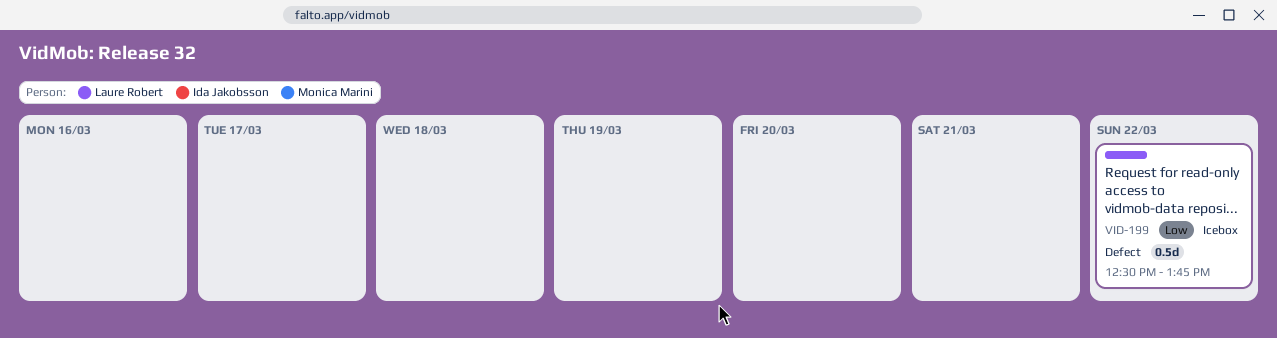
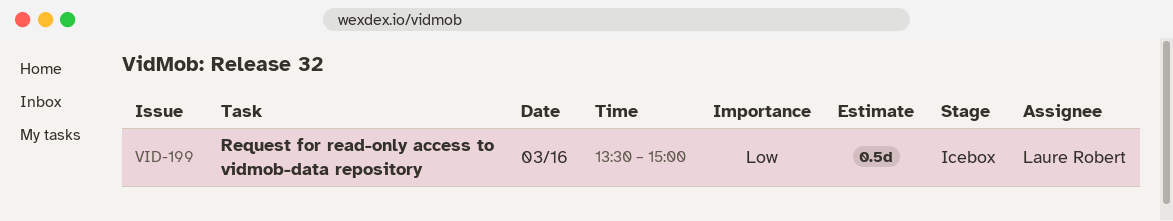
VID-199, day: Mar 22 -> Mar 16
VID-199, begins: 12:30 -> 13:30
VID-199, ends: 13:45 -> 15:00

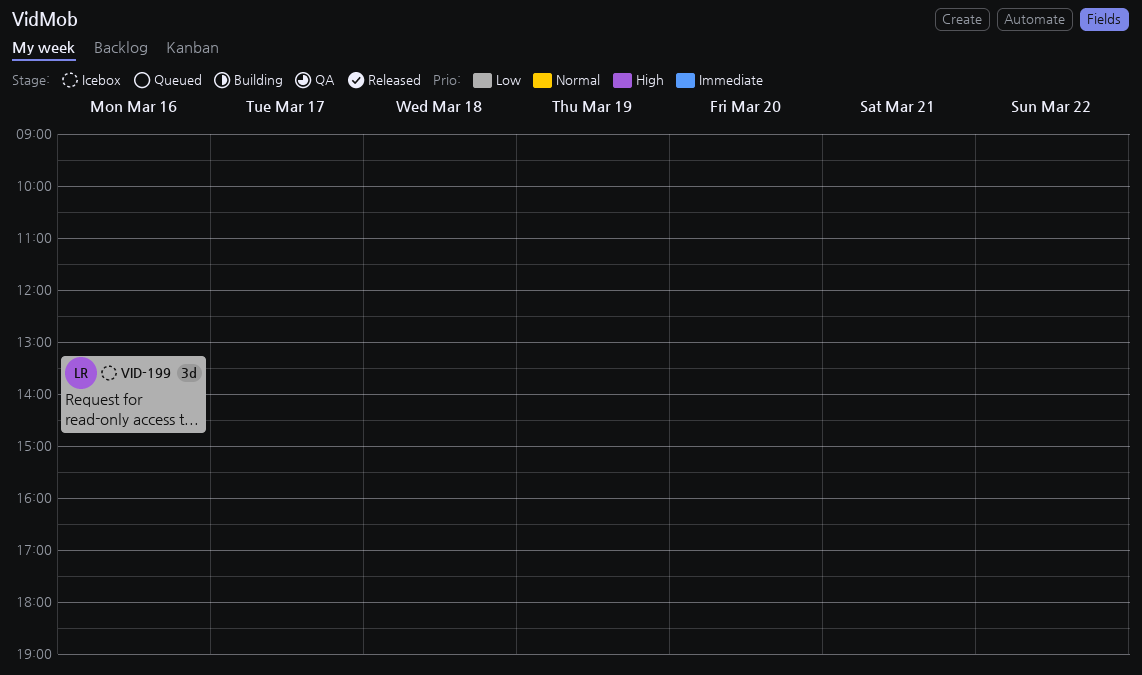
VID-199, estimate: 0.5d -> 3d
VID-199, begins: 13:30 -> 13:15
VID-199, ends: 15:00 -> 14:45

